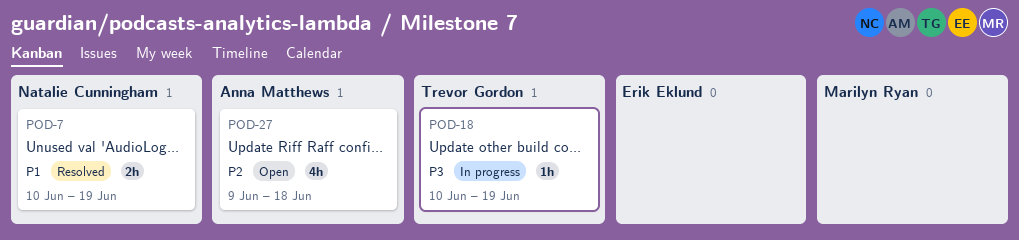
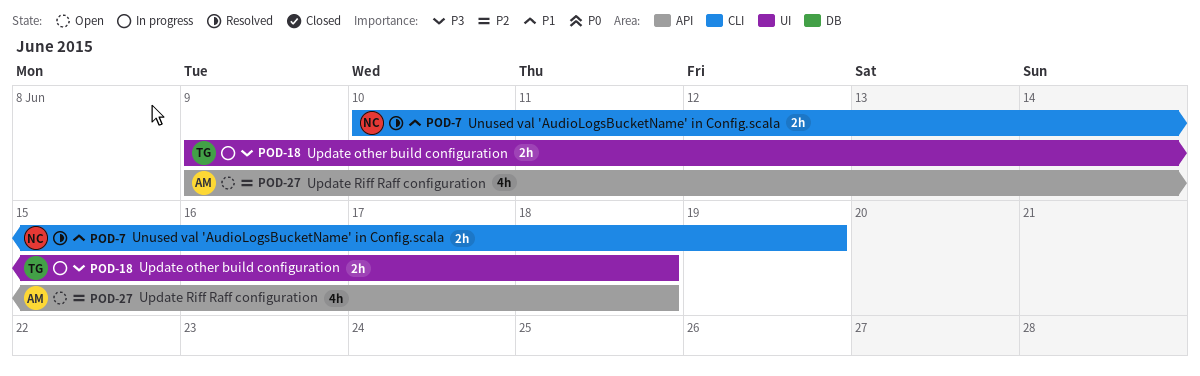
POD-18, estimate: 1h -> 2h
POD-18, start: Jun 10 -> Jun 9
POD-18, due: Jun 19 -> Jun 18

